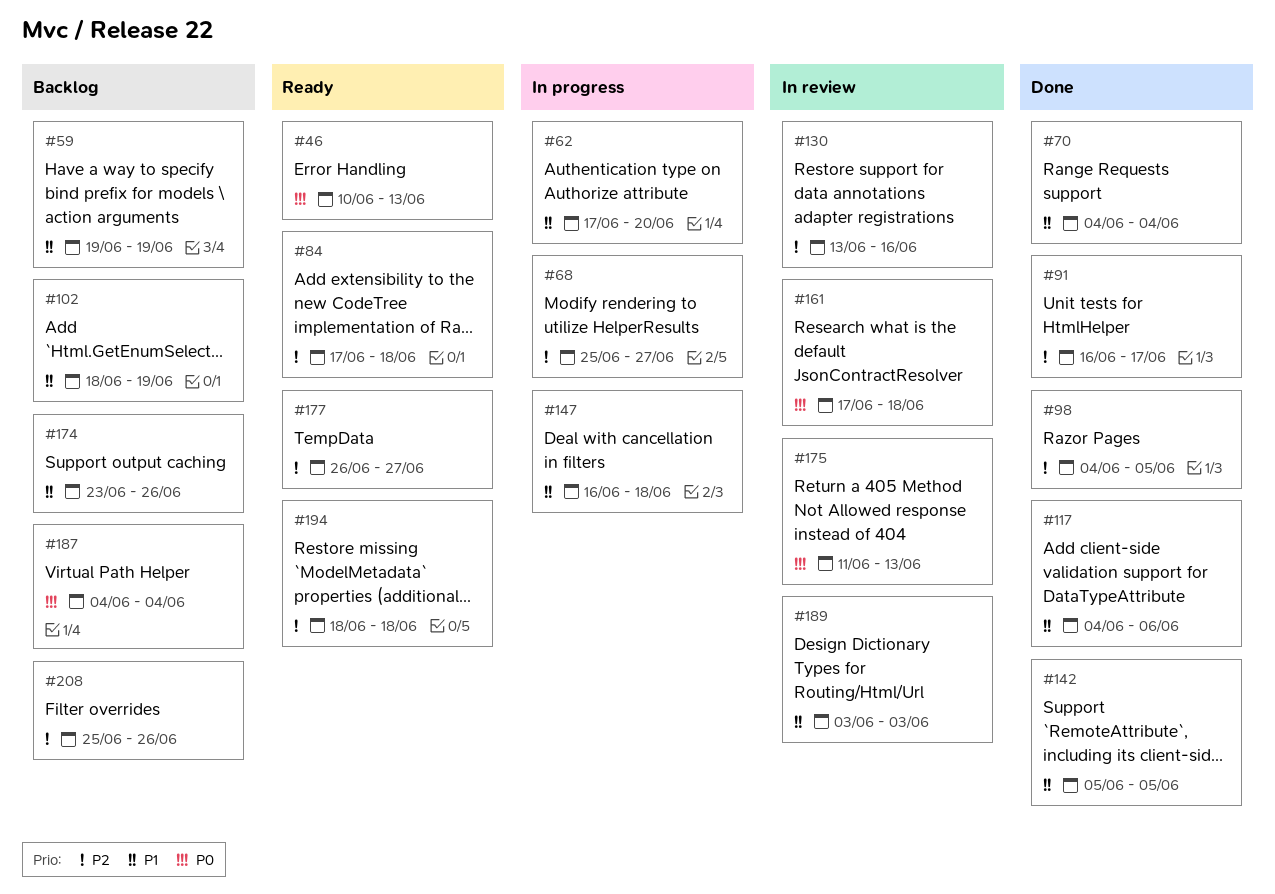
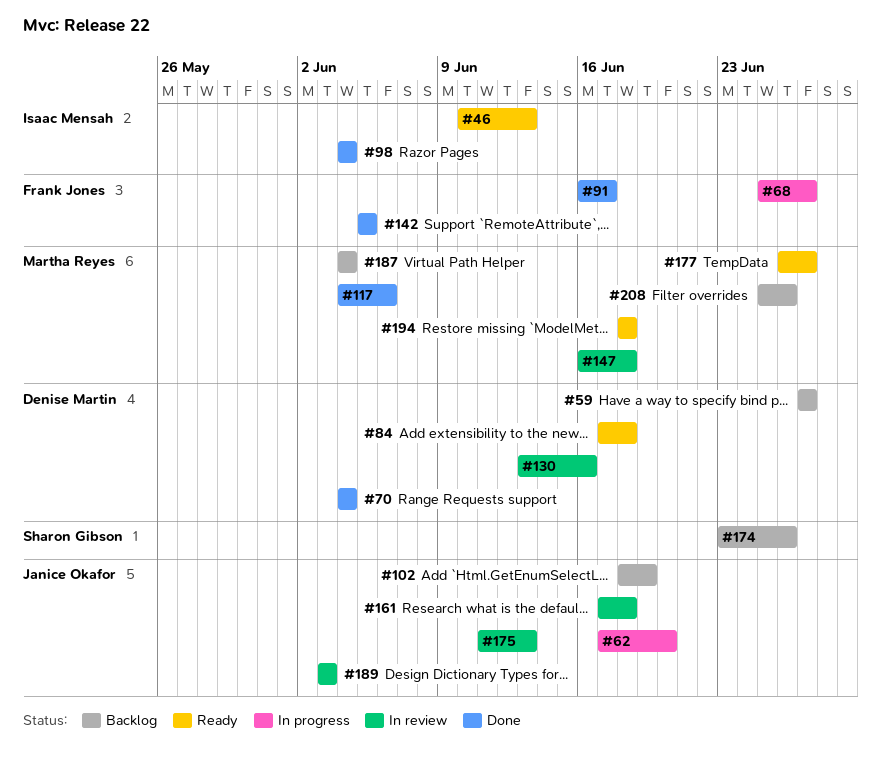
#59, start: Jun 19 -> Jun 27
#59, due: Jun 19 -> Jun 27
#98, due: Jun 5 -> Jun 4
#147, status: In progress -> In review

